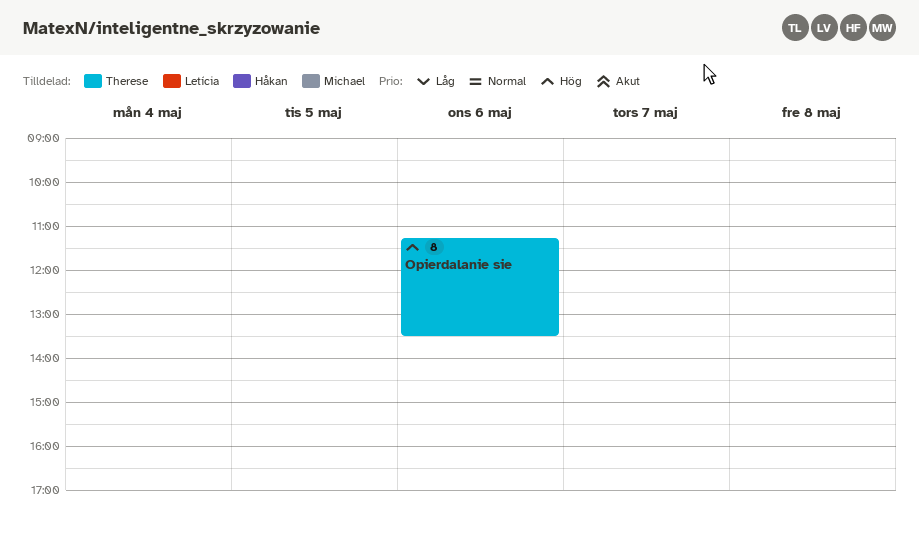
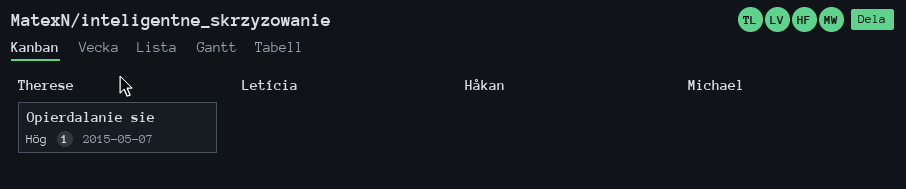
Opierdalanie sie, estimate: 8 -> 1
Opierdalanie sie, day: May 6 -> May 7

